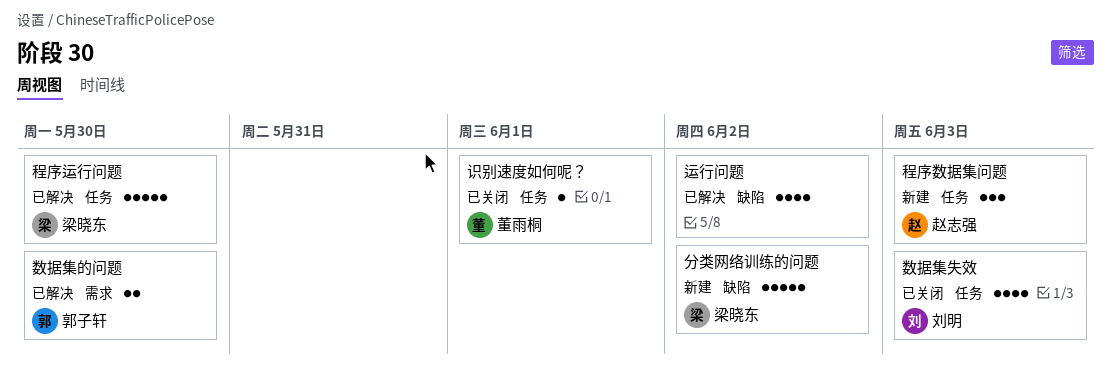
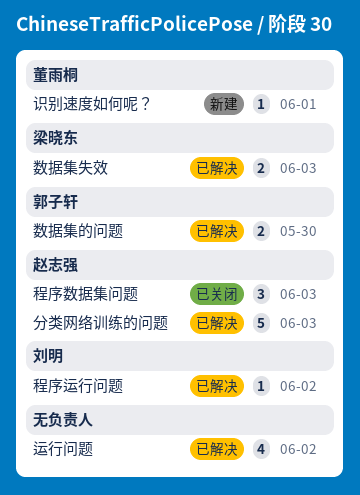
分类网络训练的问题, status: 新建 -> 已解决
分类网络训练的问题, owner: 梁晓东 -> 赵志强
分类网络训练的问题, due: Jun 2 -> Jun 3
数据集失效, status: 已关闭 -> 已解决
数据集失效, owner: 刘明 -> 梁晓东
数据集失效, estimate: 4 -> 2
程序数据集问题, status: 新建 -> 已关闭
程序运行问题, owner: 梁晓东 -> 刘明
程序运行问题, estimate: 5 -> 1
程序运行问题, due: May 30 -> Jun 2
识别速度如何呢？, status: 已关闭 -> 新建

